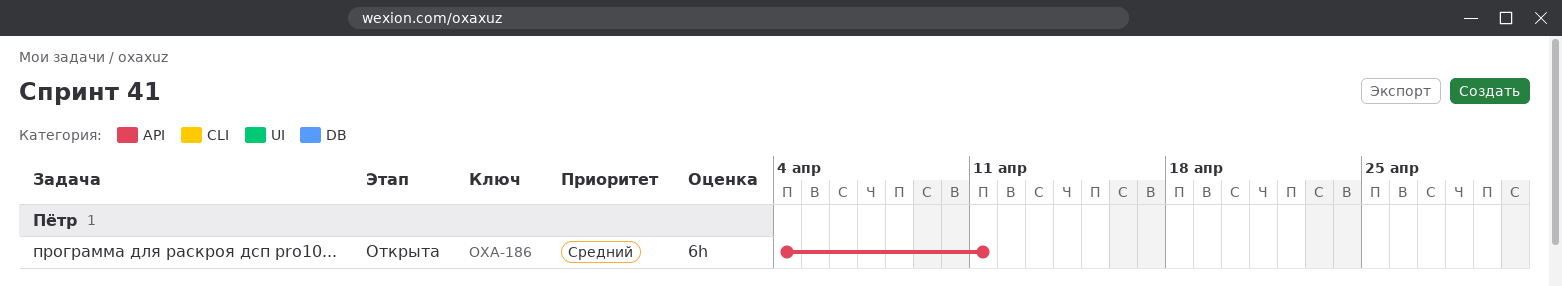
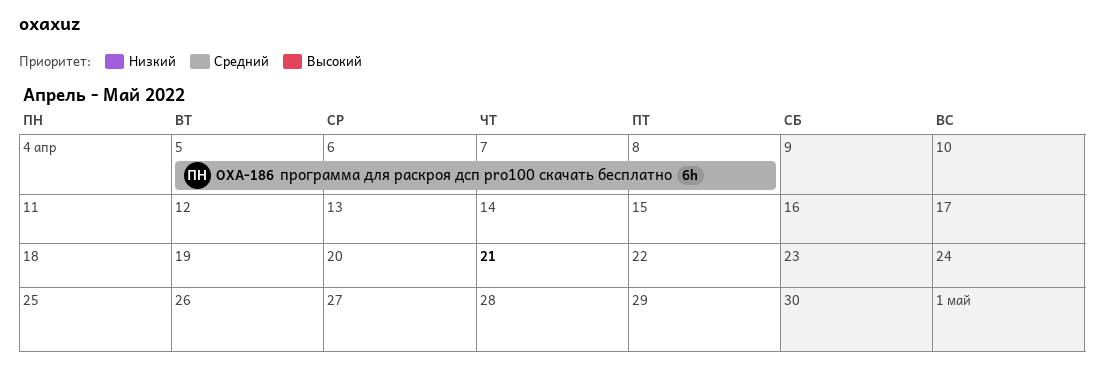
OXA-186, start: Apr 4 -> Apr 5
OXA-186, due: Apr 11 -> Apr 8

